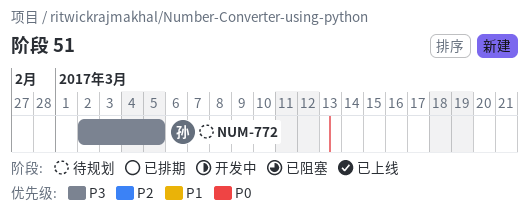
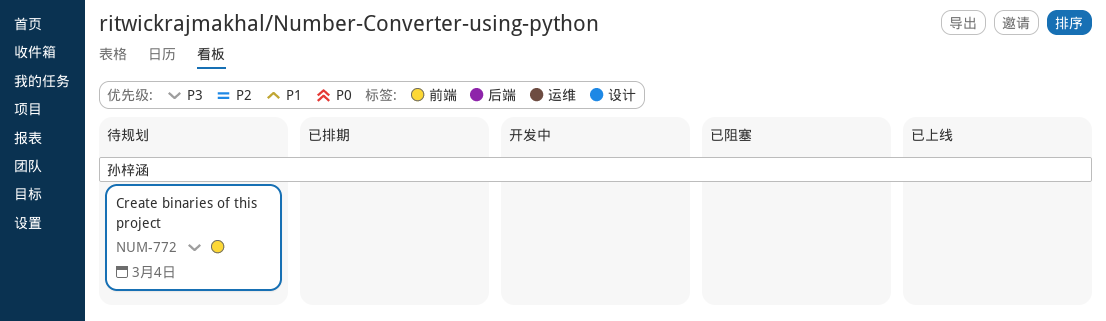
NUM-772, due: Mar 5 -> Mar 4

